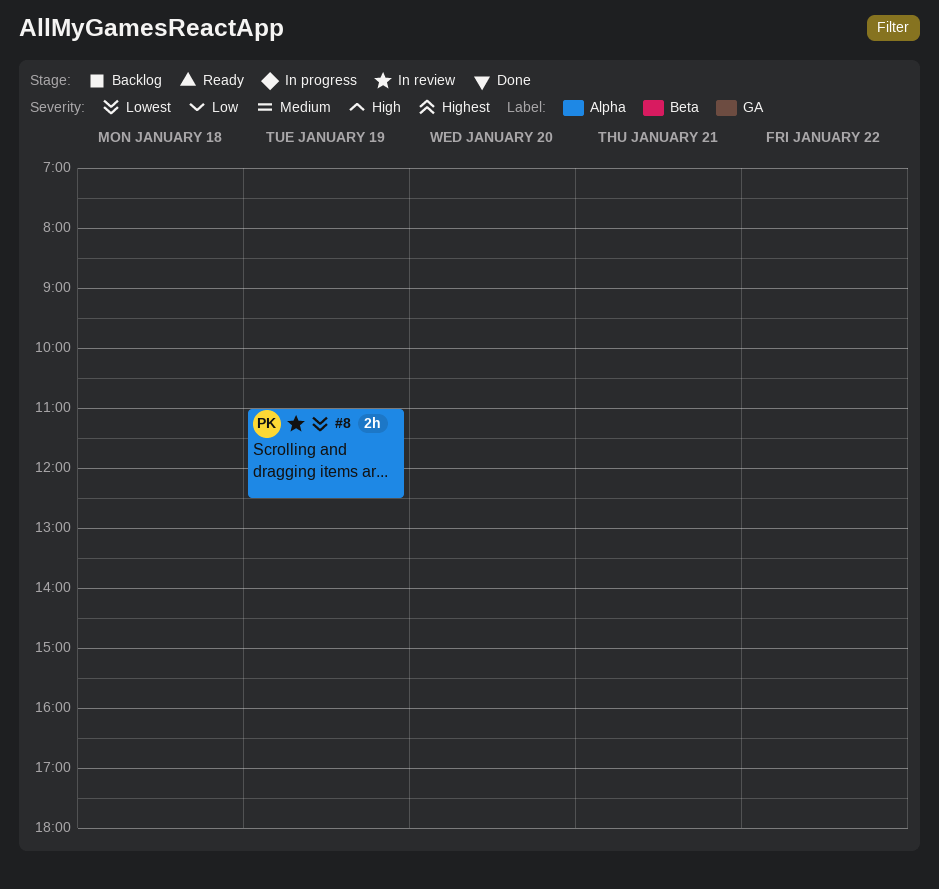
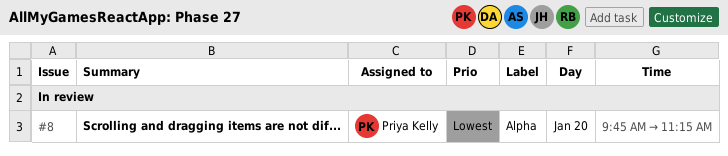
#8, day: Jan 19 -> Jan 20
#8, begins: 11:00 -> 09:45
#8, ends: 12:30 -> 11:15

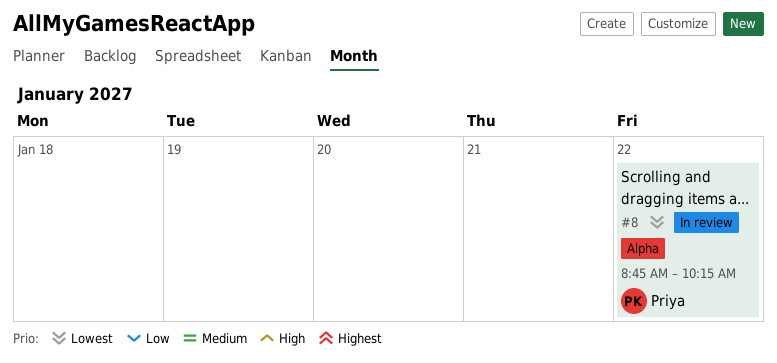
#8, day: Jan 20 -> Jan 22
#8, begins: 09:45 -> 08:45
#8, ends: 11:15 -> 10:15

